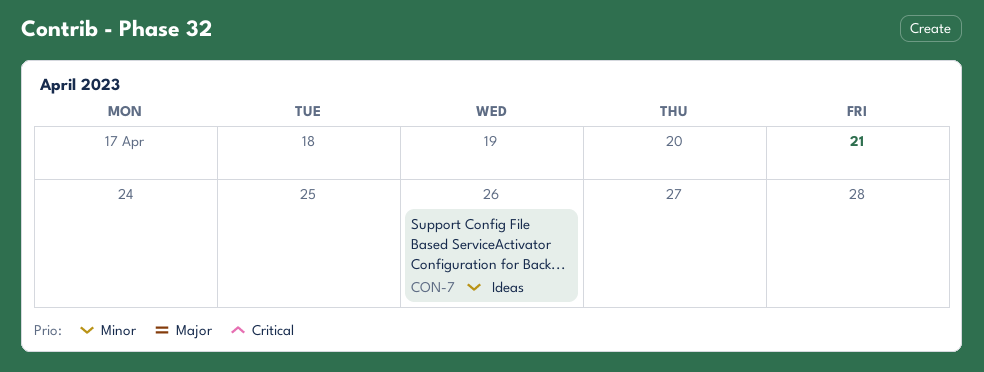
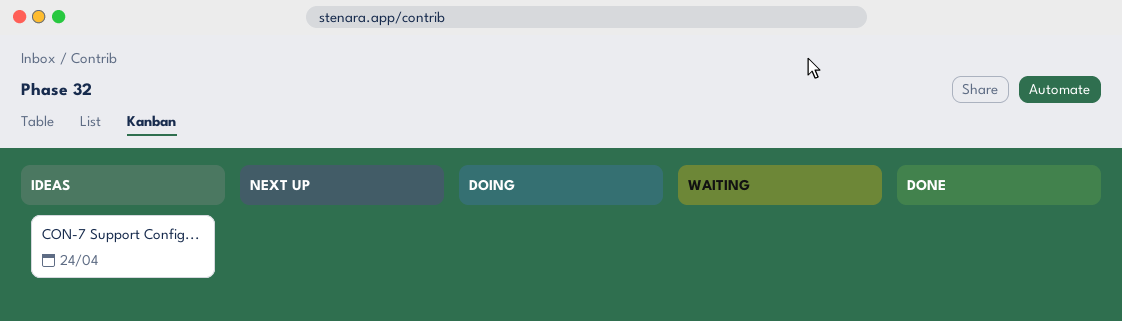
CON-7, due: Apr 26 -> Apr 24

